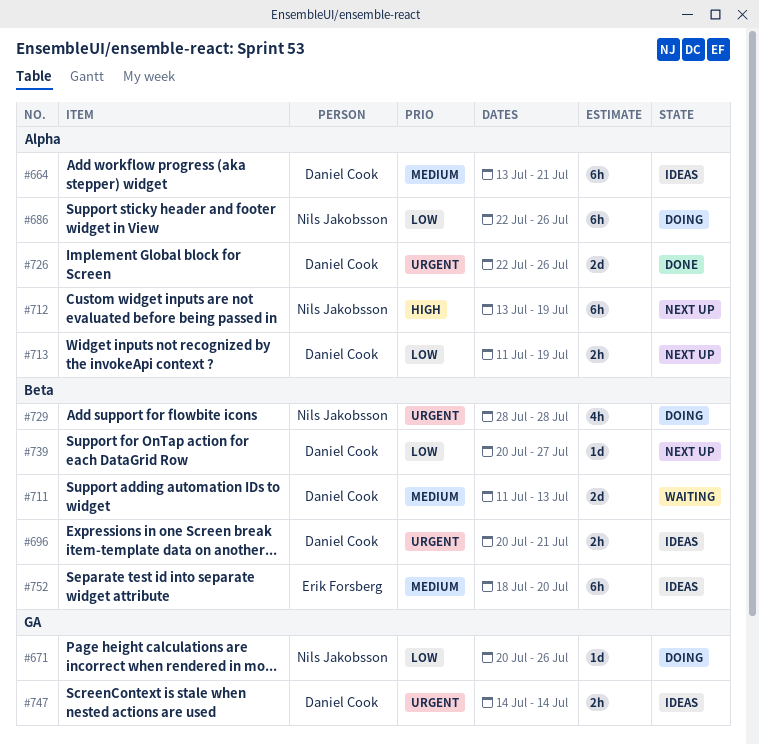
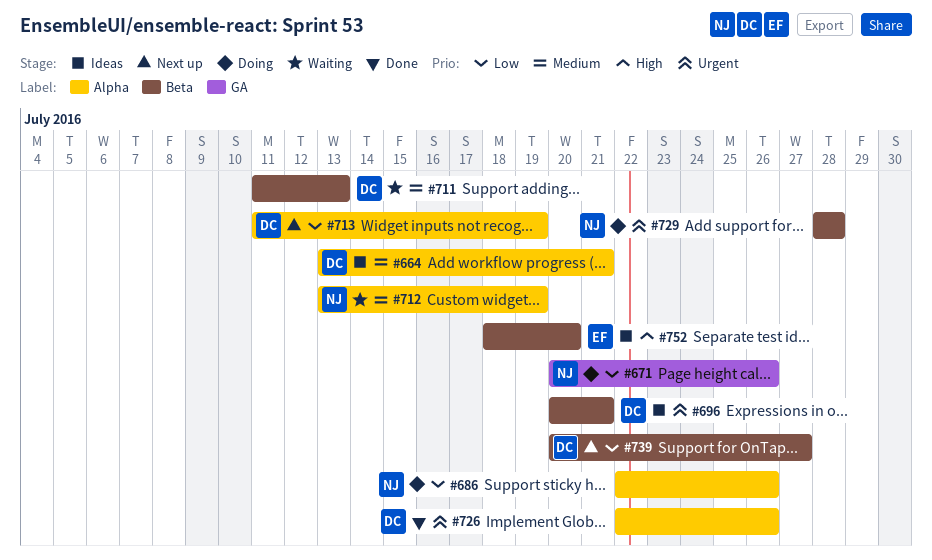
#712, status: Next up -> Waiting
#712, priority: High -> Medium
#747: present -> none
#752, priority: Medium -> High

